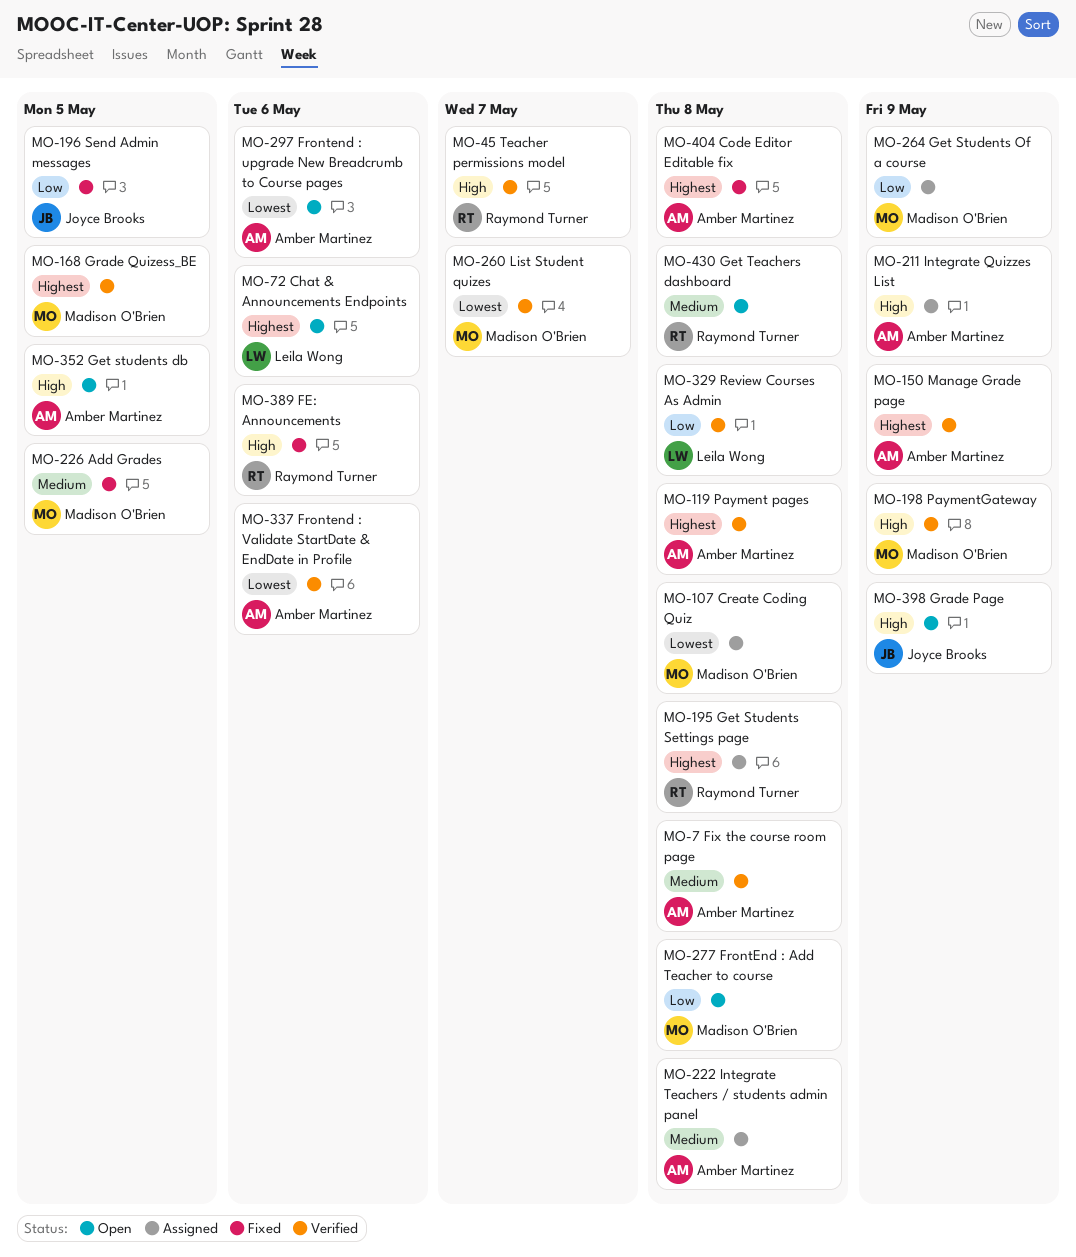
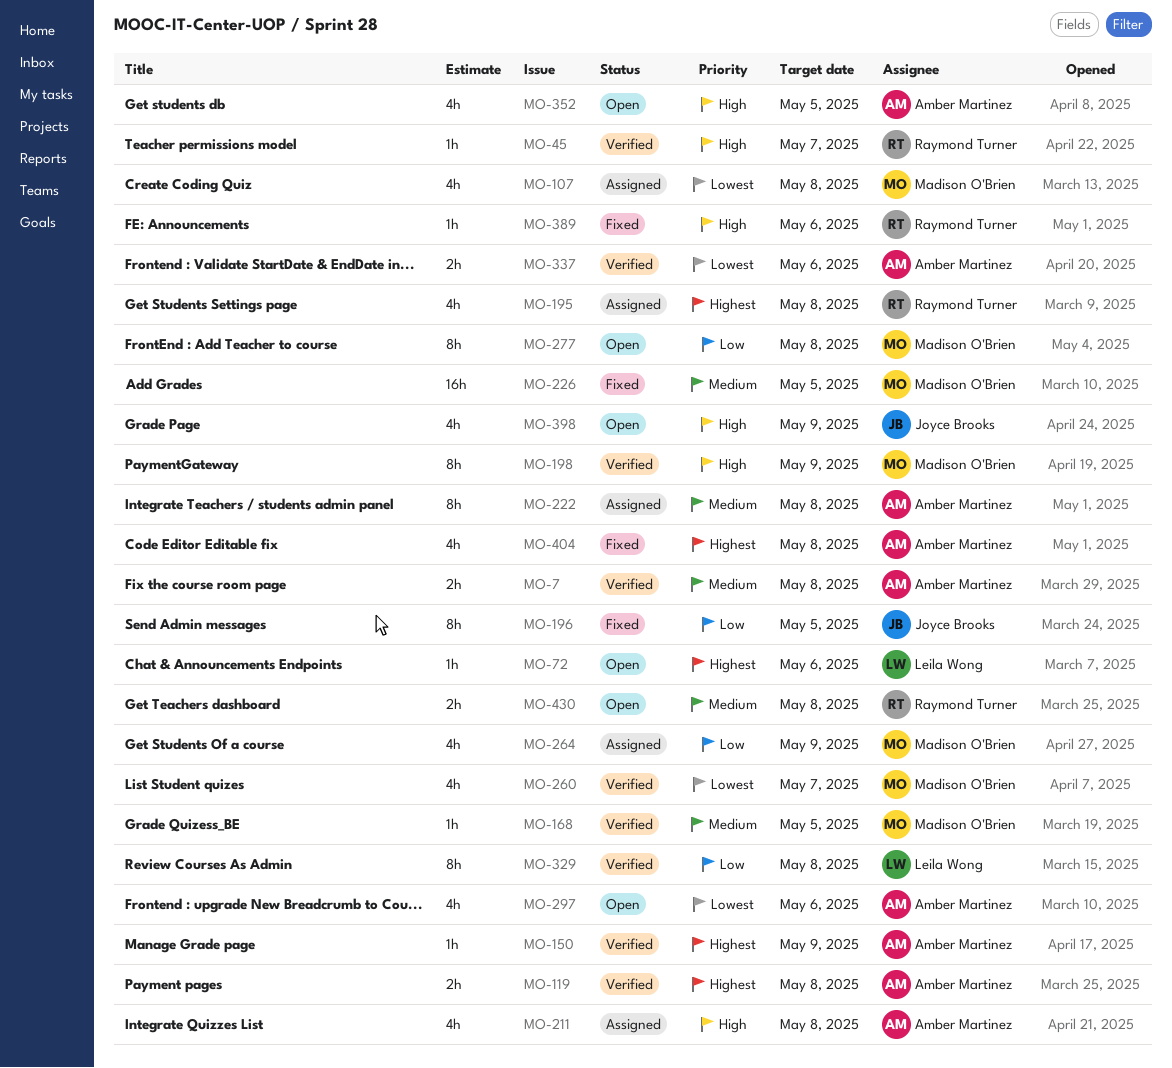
MO-168, priority: Highest -> Medium
MO-211, due: May 9 -> May 8

